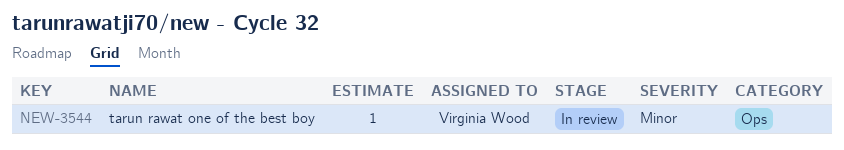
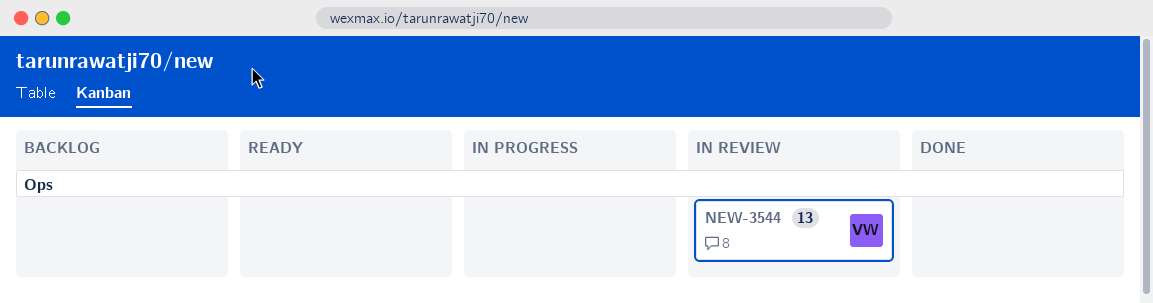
NEW-3544, estimate: 1 -> 13

